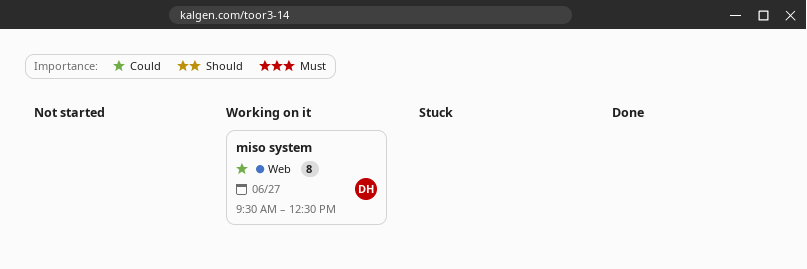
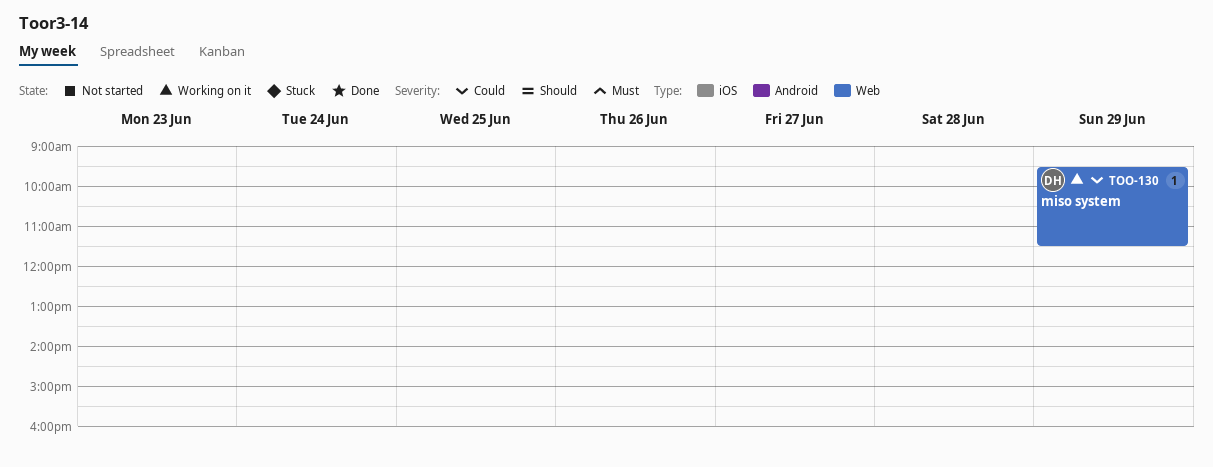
miso system, estimate: 8 -> 1
miso system, day: Jun 27 -> Jun 29
miso system, ends: 12:30 -> 11:30

